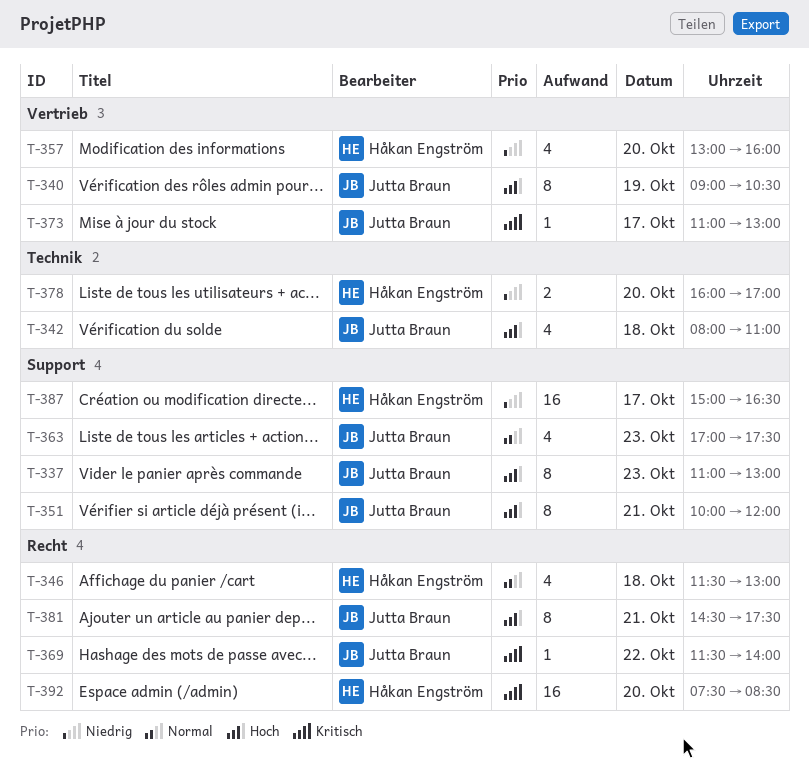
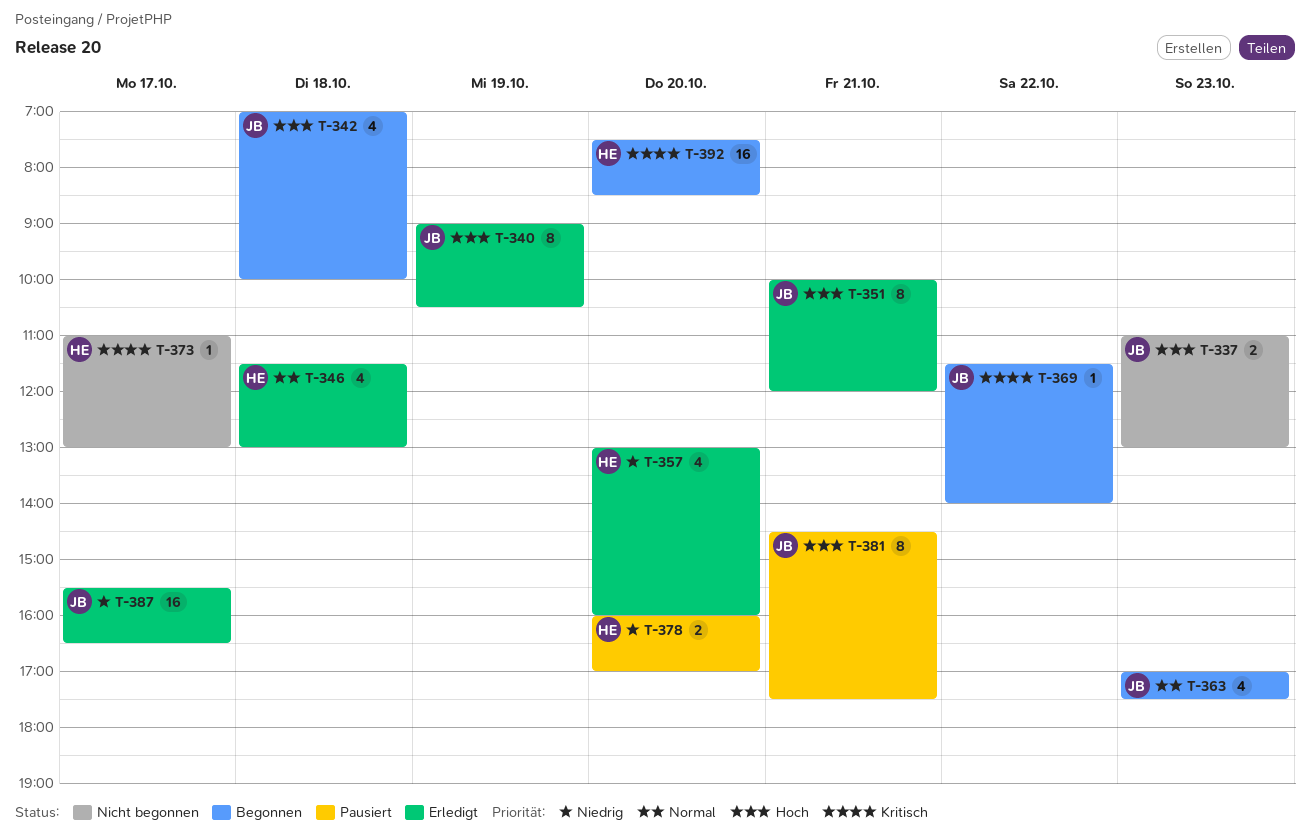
T-337, estimate: 8 -> 2
T-342, begins: 08:00 -> 07:00
T-342, ends: 11:00 -> 10:00
T-373, owner: Jutta Braun -> Håkan Engström
T-387, owner: Håkan Engström -> Jutta Braun
T-387, begins: 15:00 -> 15:30

